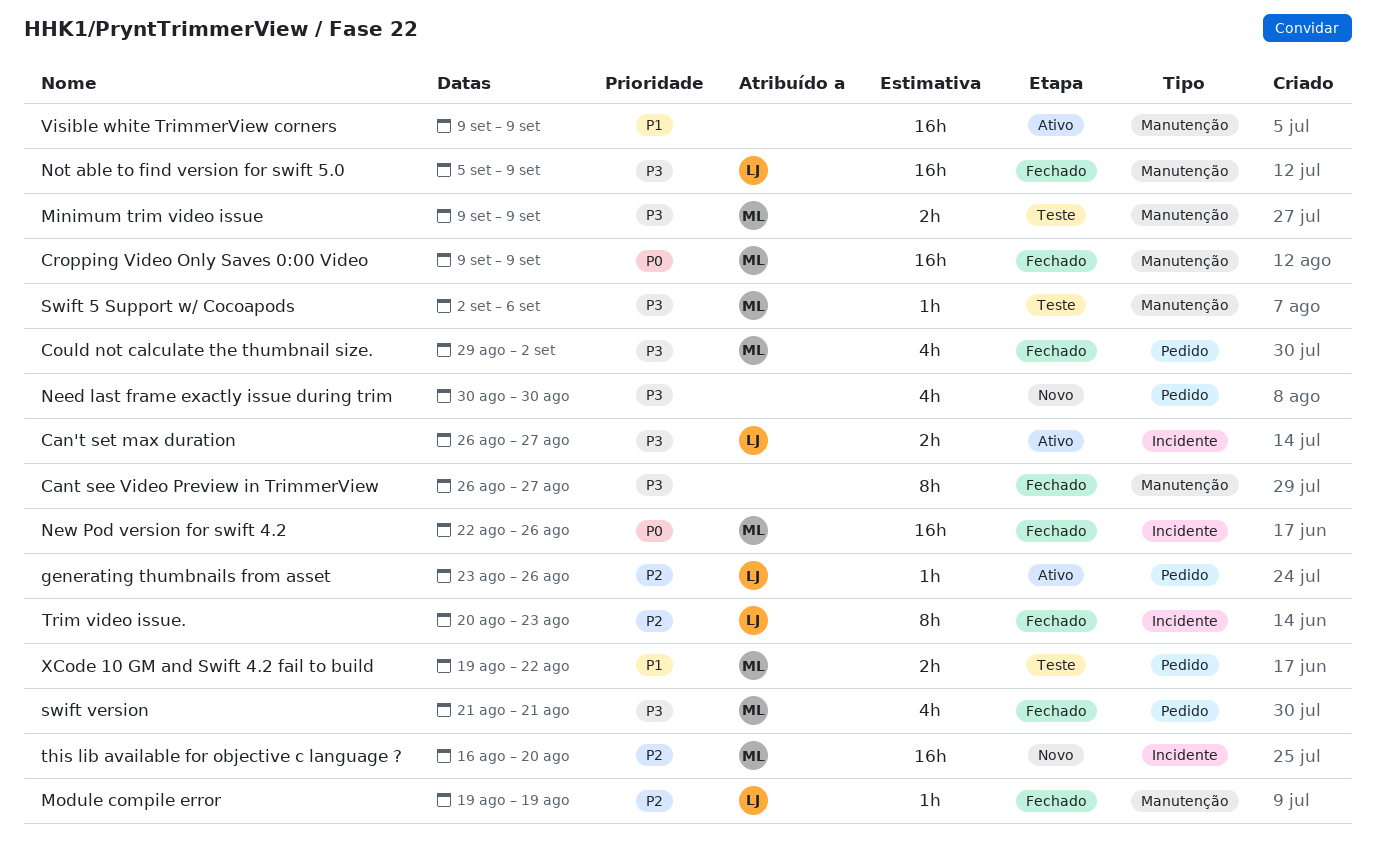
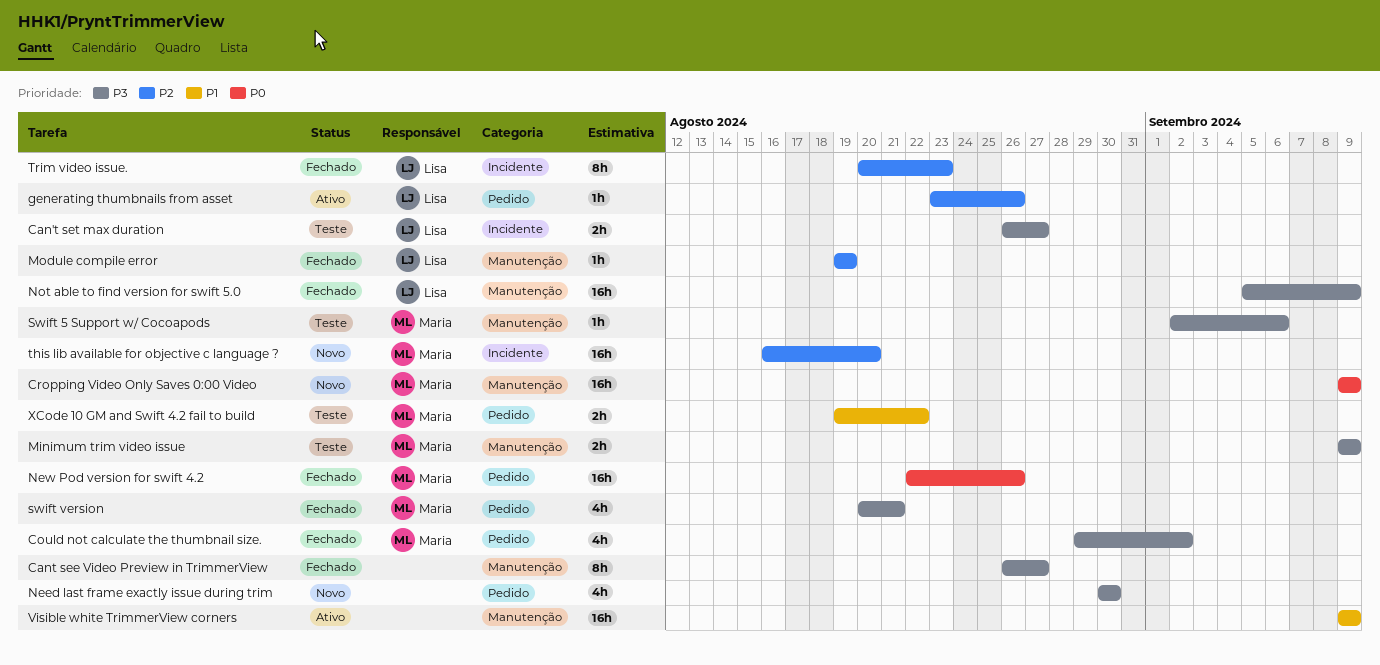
Can't set max duration, status: Ativo -> Teste
Cropping Video Only Saves 0:00 Video, status: Fechado -> Novo
New Pod version for swift 4.2, label: Incidente -> Pedido
swift version, start: Aug 21 -> Aug 20

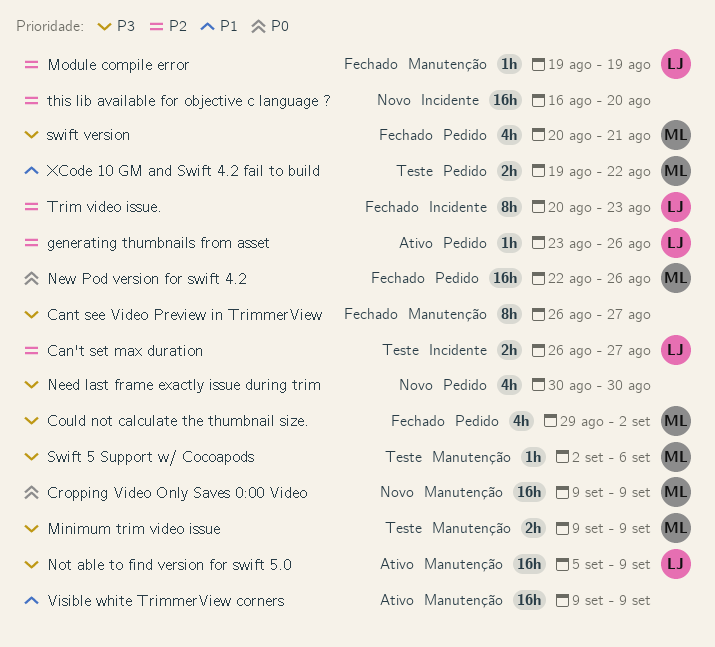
Can't set max duration, priority: P3 -> P2
Not able to find version for swift 5.0, status: Fechado -> Ativo
this lib available for objective c language ?, owner: Maria -> none

